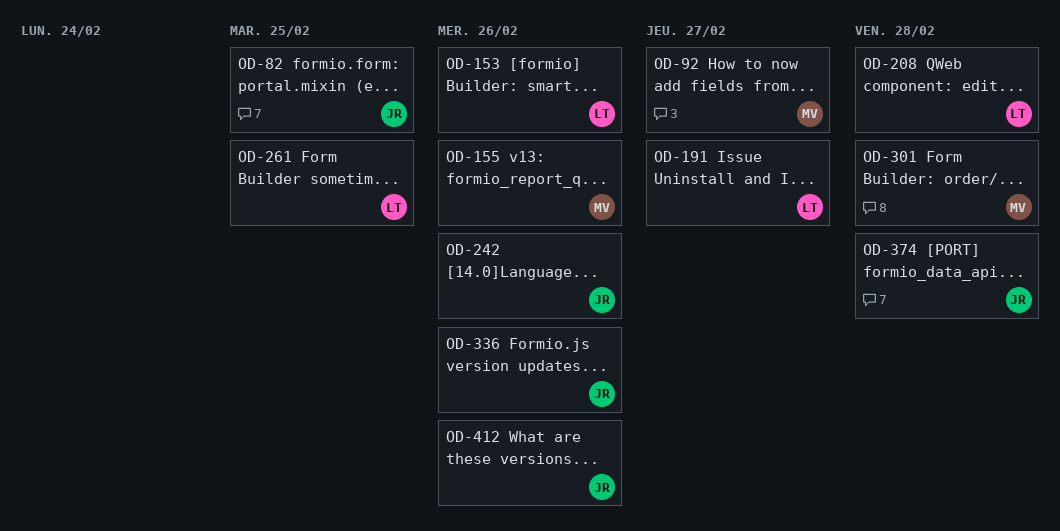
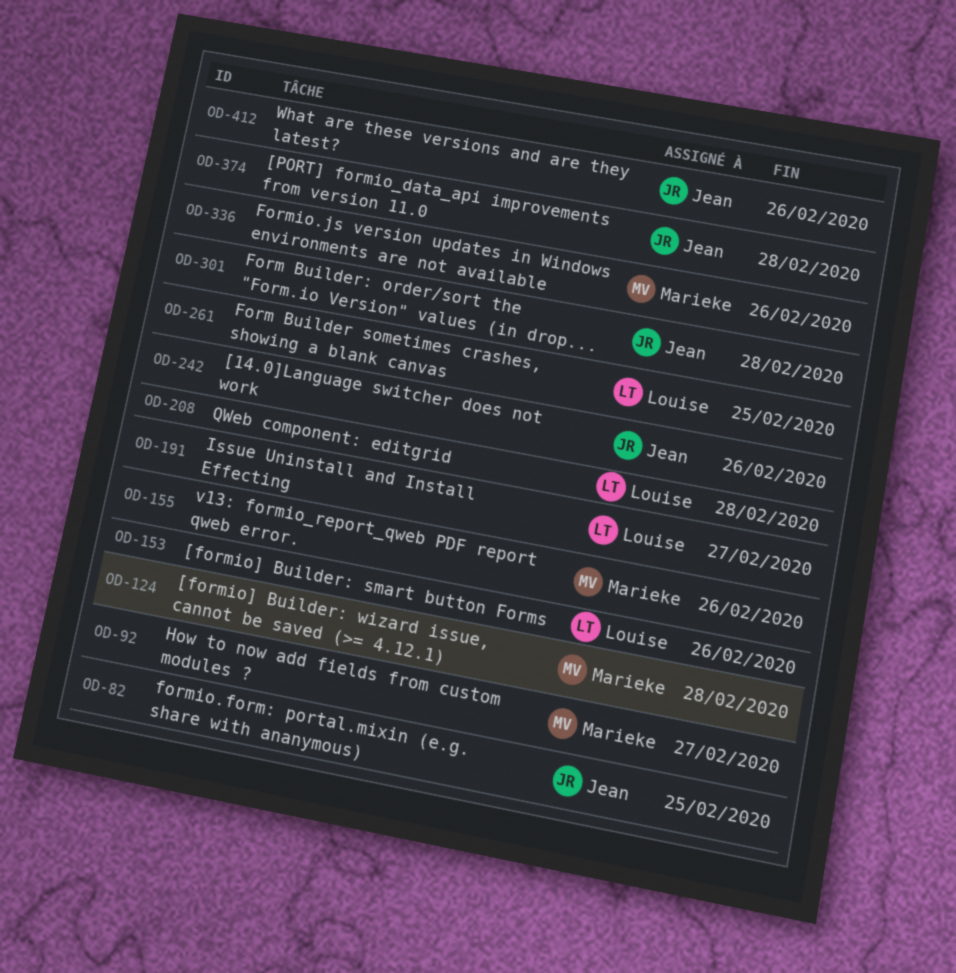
OD-124: none -> present
OD-301, owner: Marieke -> Jean
OD-336, owner: Jean -> Marieke

